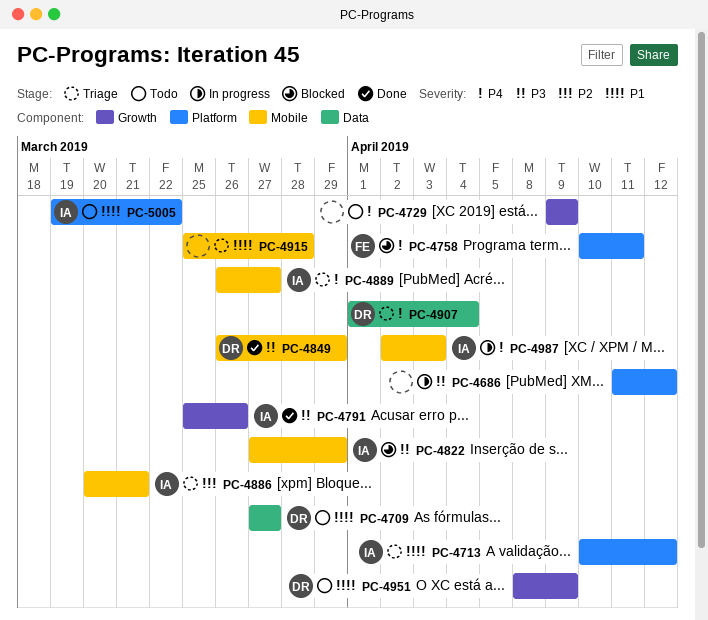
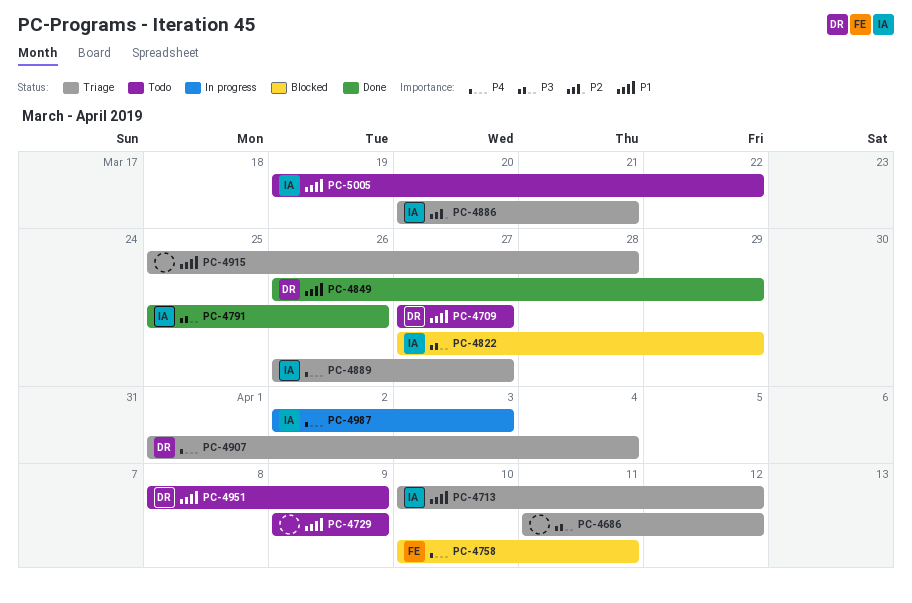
PC-4686, status: In progress -> Triage
PC-4729, priority: P4 -> P1
PC-4849, priority: P3 -> P1

